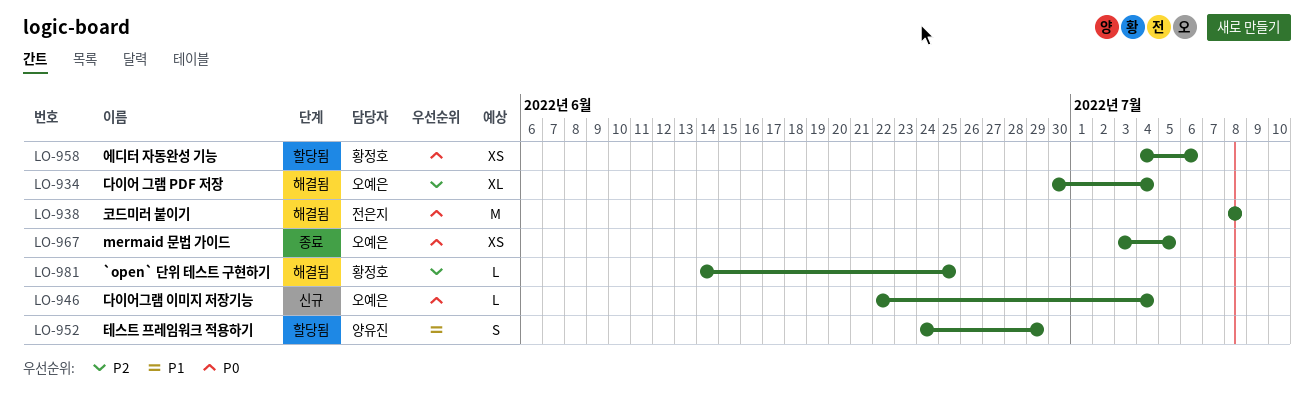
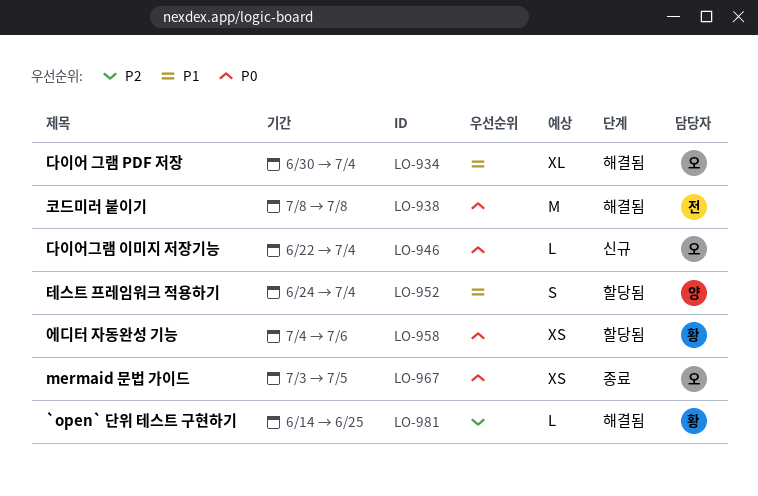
LO-934, priority: P2 -> P1
LO-952, due: Jun 29 -> Jul 4

